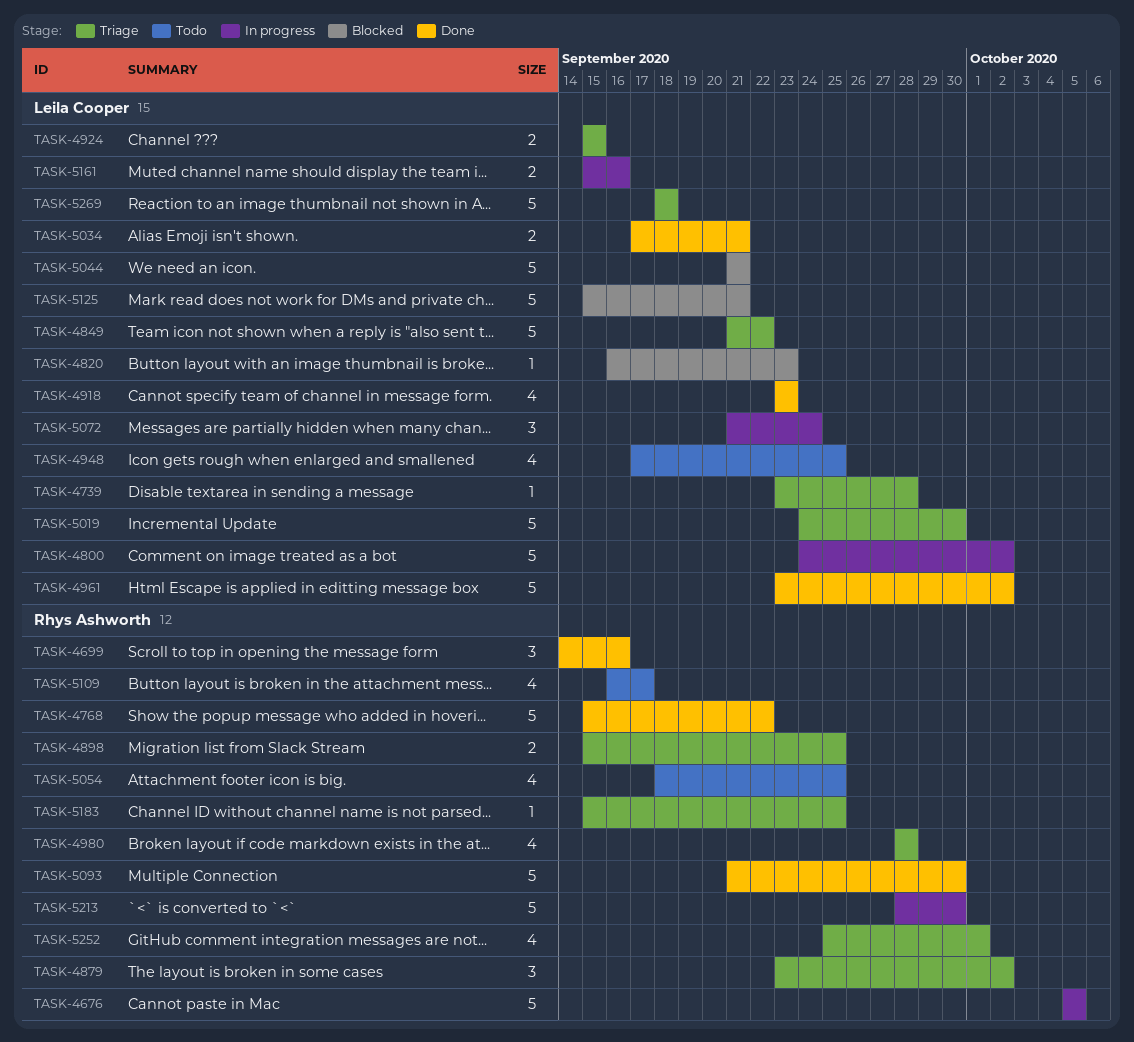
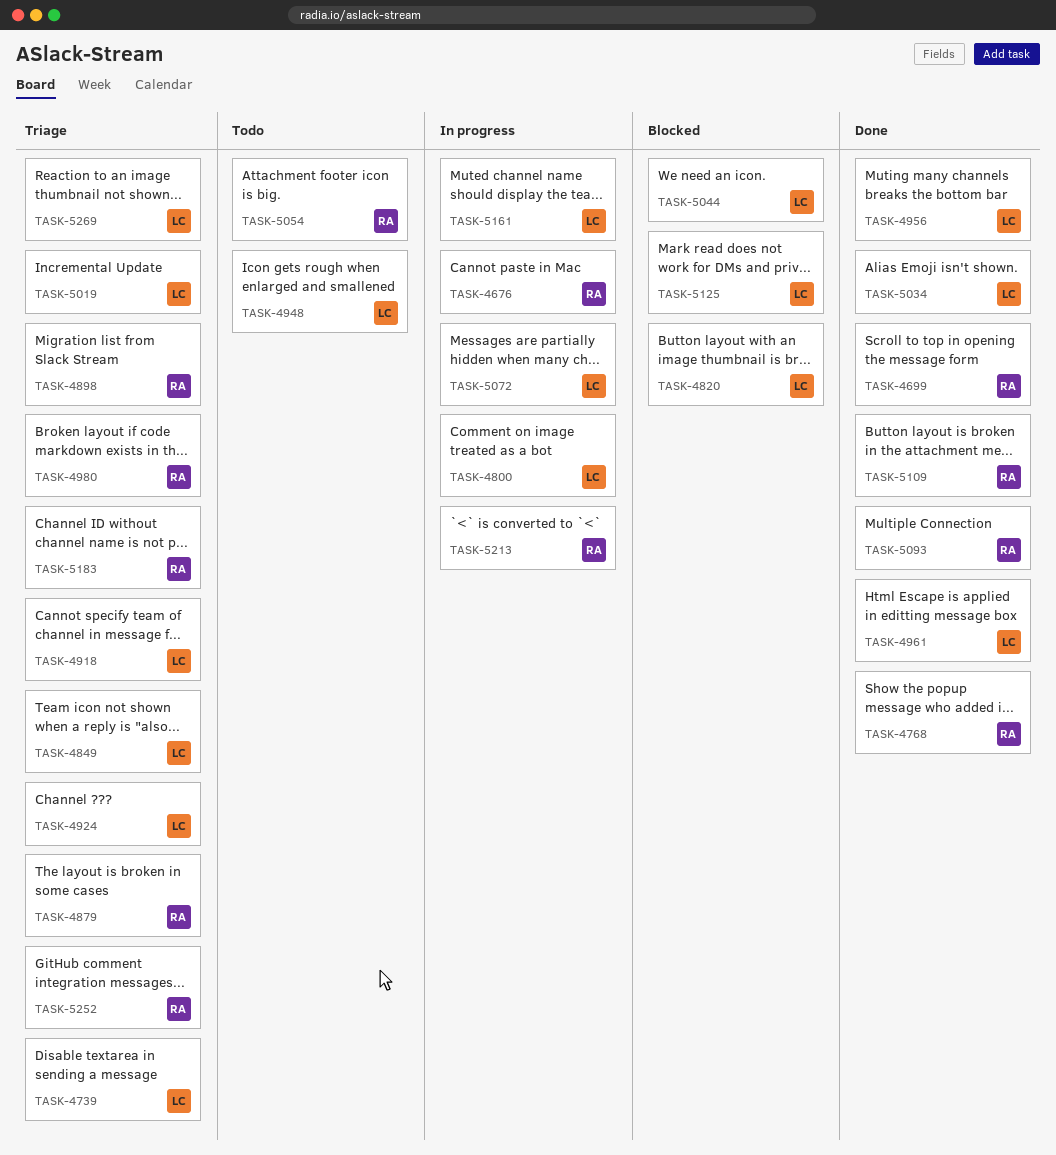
TASK-4918, status: Done -> Triage
TASK-4956: none -> present
TASK-5109, status: Todo -> Done

